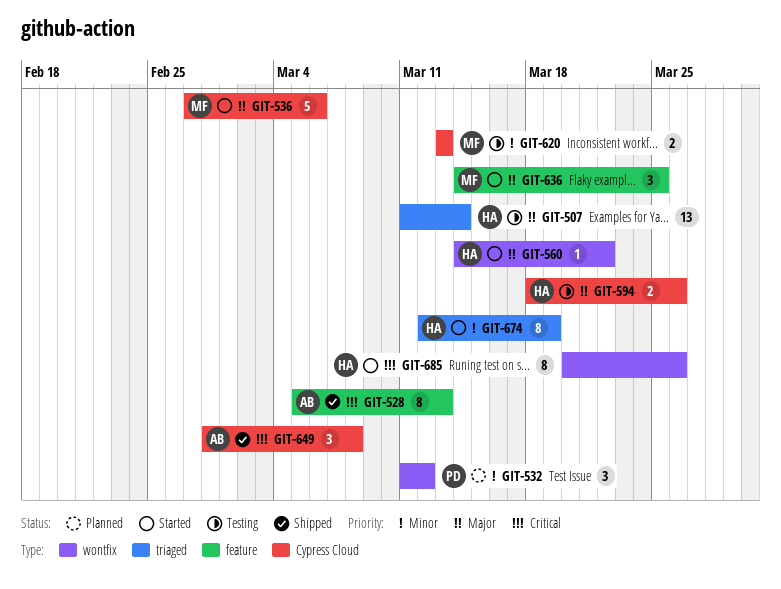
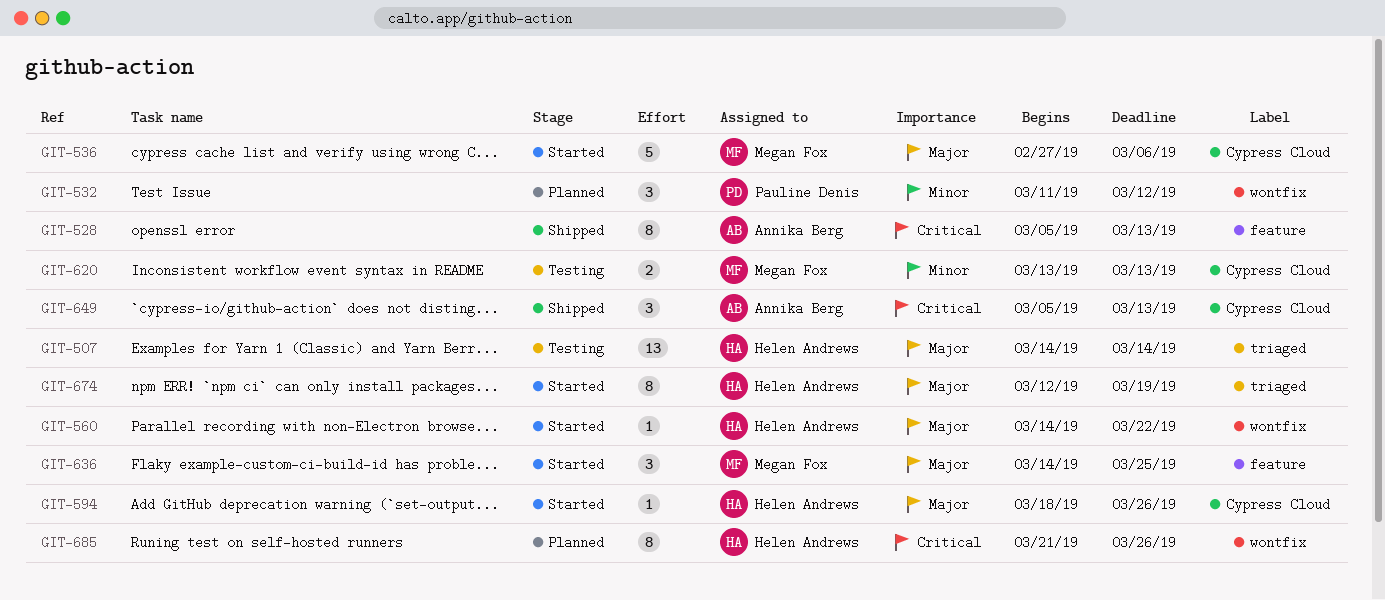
GIT-507, start: Mar 11 -> Mar 14
GIT-594, status: Testing -> Started
GIT-594, estimate: 2 -> 1
GIT-649, start: Feb 28 -> Mar 5
GIT-649, due: Mar 8 -> Mar 13
GIT-674, priority: Minor -> Major
GIT-685, status: Started -> Planned
GIT-685, start: Mar 20 -> Mar 21

